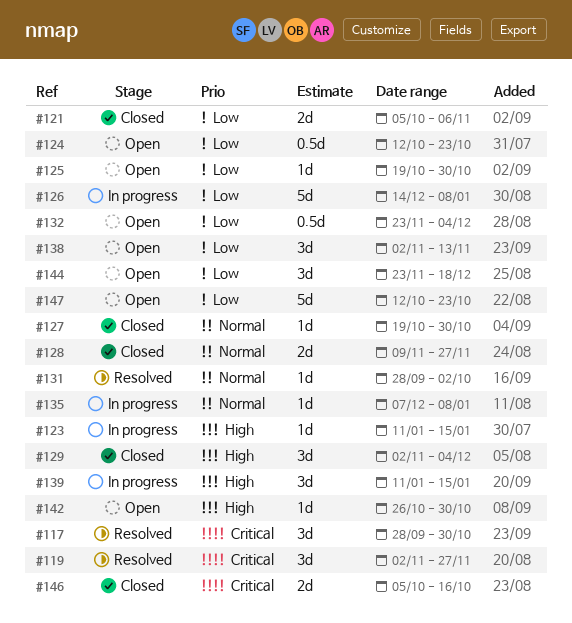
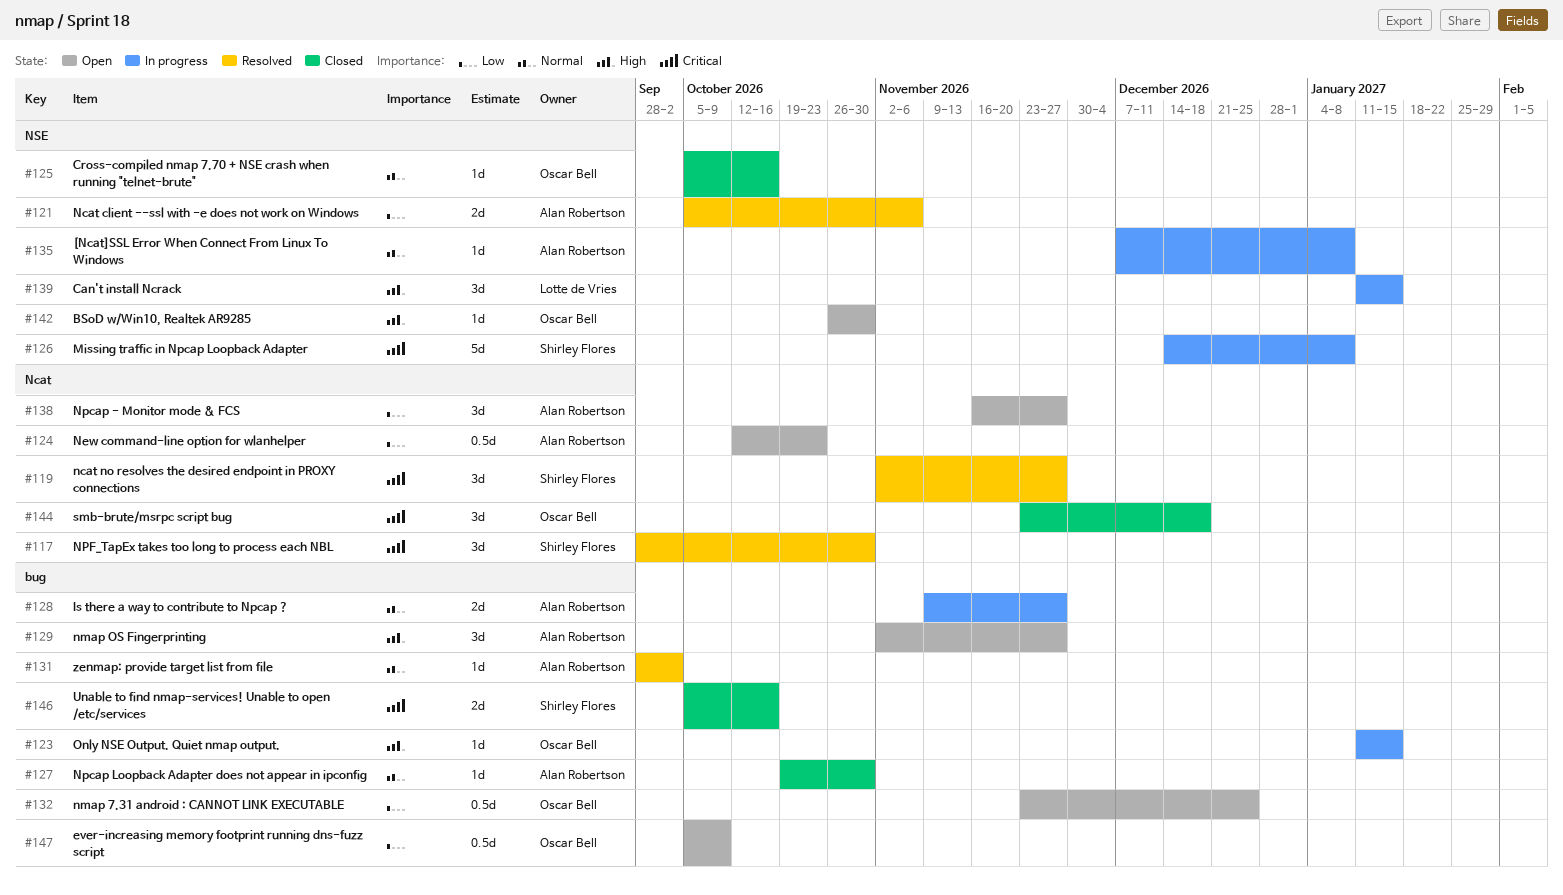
#121, status: Closed -> Resolved
#125, status: Open -> Closed
#125, priority: Low -> Normal
#125, start: Oct 19 -> Oct 5
#125, due: Oct 30 -> Oct 16
#126, priority: Low -> Critical
#128, status: Closed -> In progress
#129, status: Closed -> Open
#129, due: Dec 4 -> Nov 27
#132, due: Dec 4 -> Dec 25
#138, start: Nov 2 -> Nov 16
#138, due: Nov 13 -> Nov 27
#144, status: Open -> Closed
#144, priority: Low -> Critical
#147, estimate: 5d -> 0.5d
#147, start: Oct 12 -> Oct 5
#147, due: Oct 23 -> Oct 9

